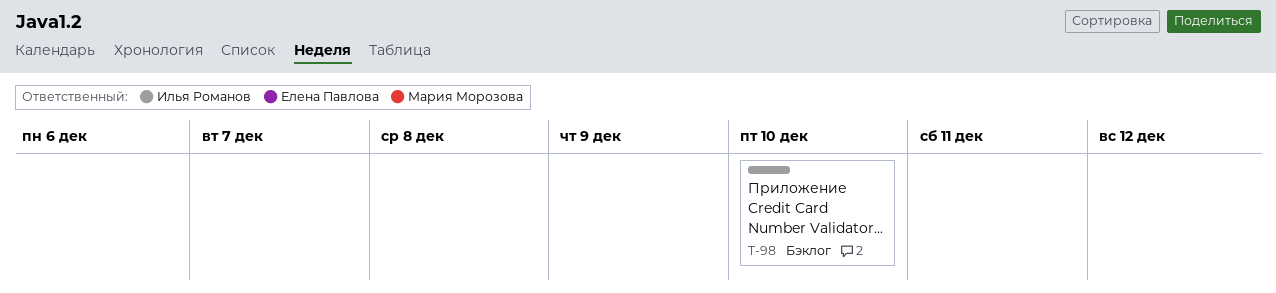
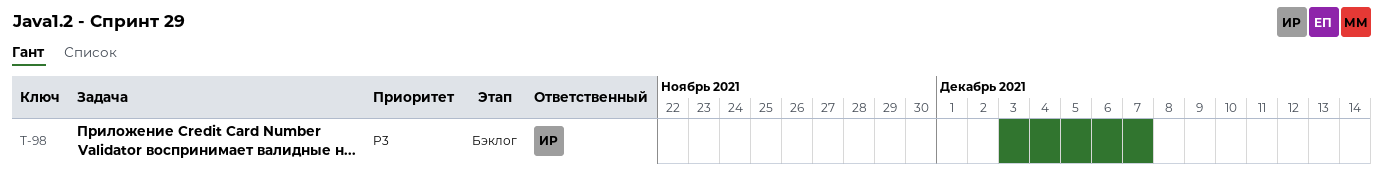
T-98, due: Dec 10 -> Dec 7

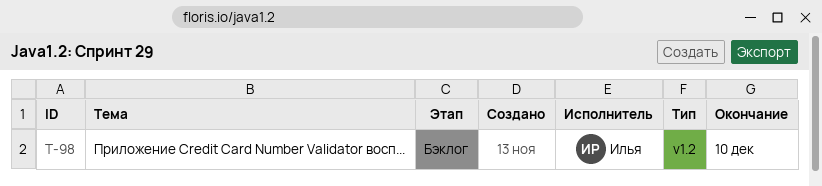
T-98, due: Dec 7 -> Dec 10

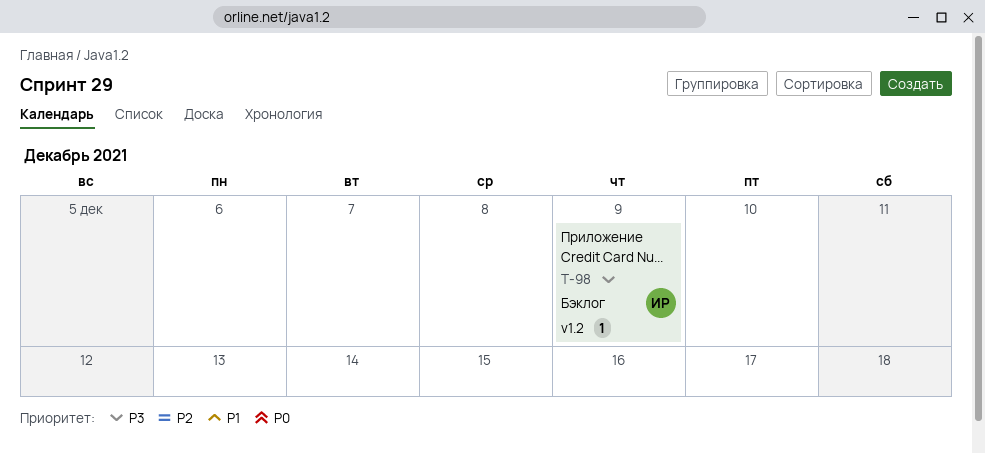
T-98, due: Dec 10 -> Dec 9

